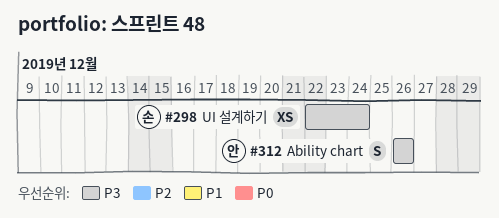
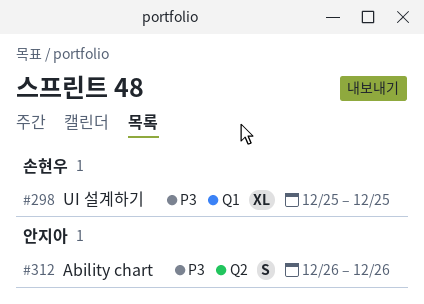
#298, estimate: XS -> XL
#298, start: Dec 22 -> Dec 25
#298, due: Dec 24 -> Dec 25

